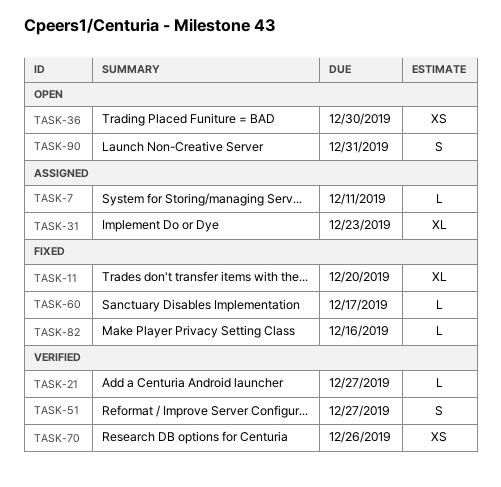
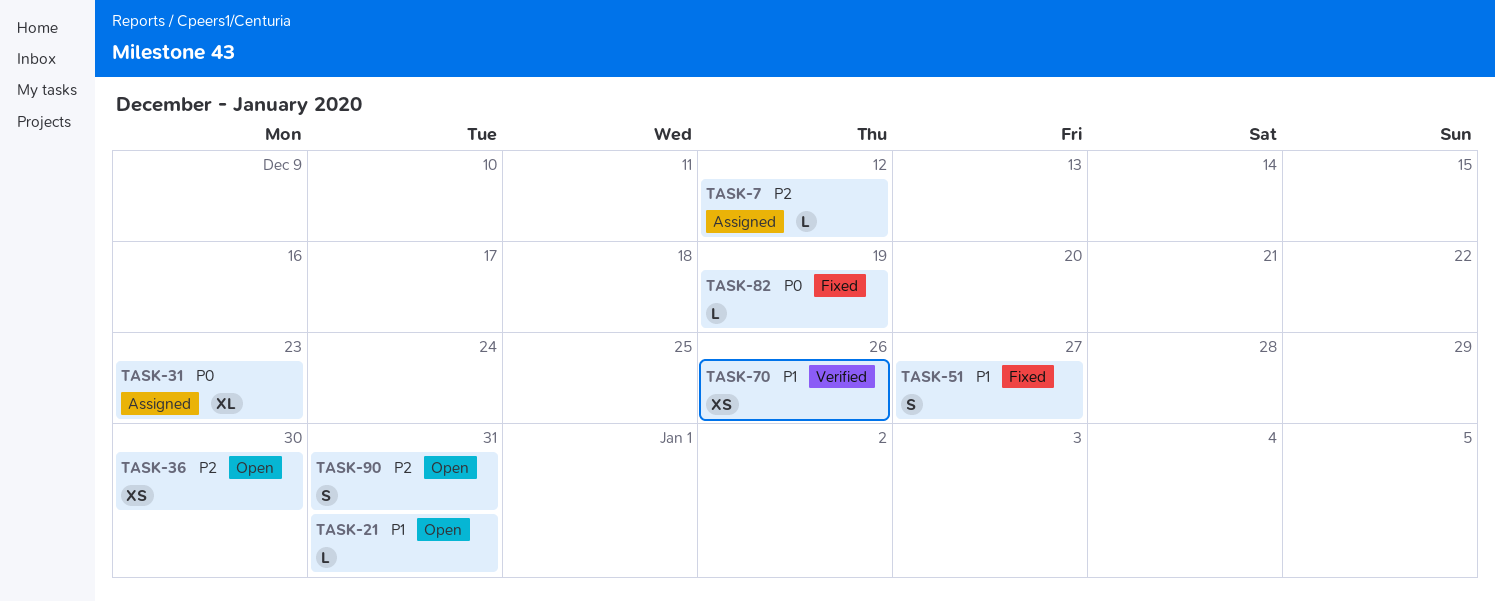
TASK-7, due: Dec 11 -> Dec 12
TASK-11: present -> none
TASK-21, status: Verified -> Open
TASK-21, due: Dec 27 -> Dec 31
TASK-51, status: Verified -> Fixed
TASK-60: present -> none
TASK-82, due: Dec 16 -> Dec 19

